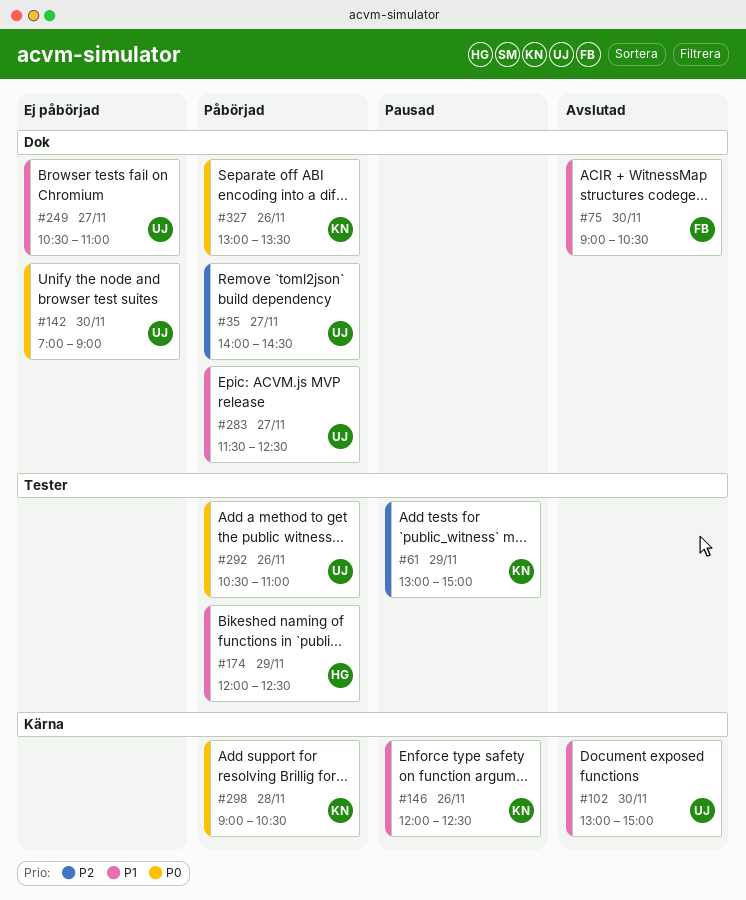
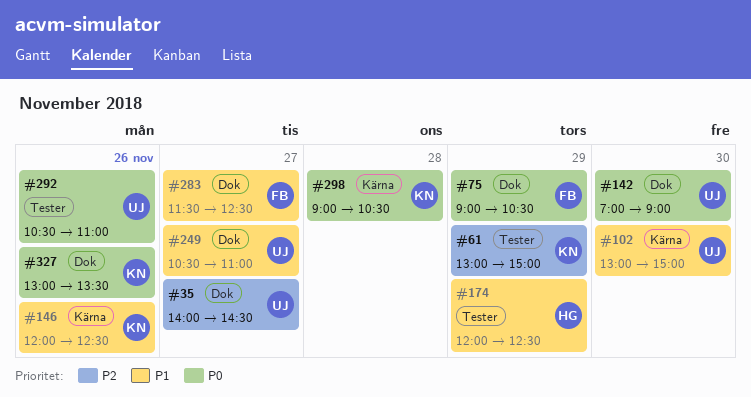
#75, priority: P1 -> P0
#75, day: Nov 30 -> Nov 29
#283, owner: UJ -> FB

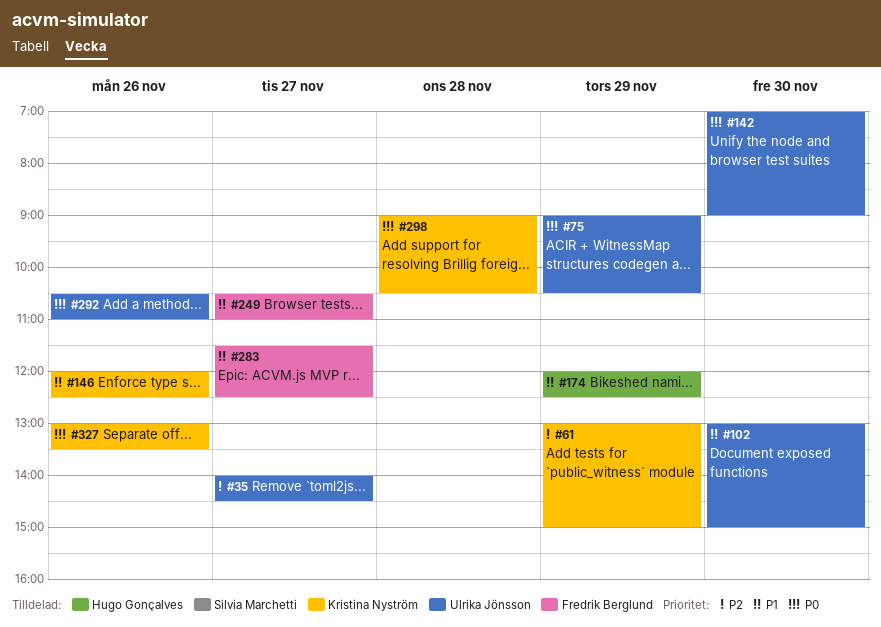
#75, owner: Fredrik Berglund -> Ulrika Jönsson
#249, owner: Ulrika Jönsson -> Fredrik Berglund

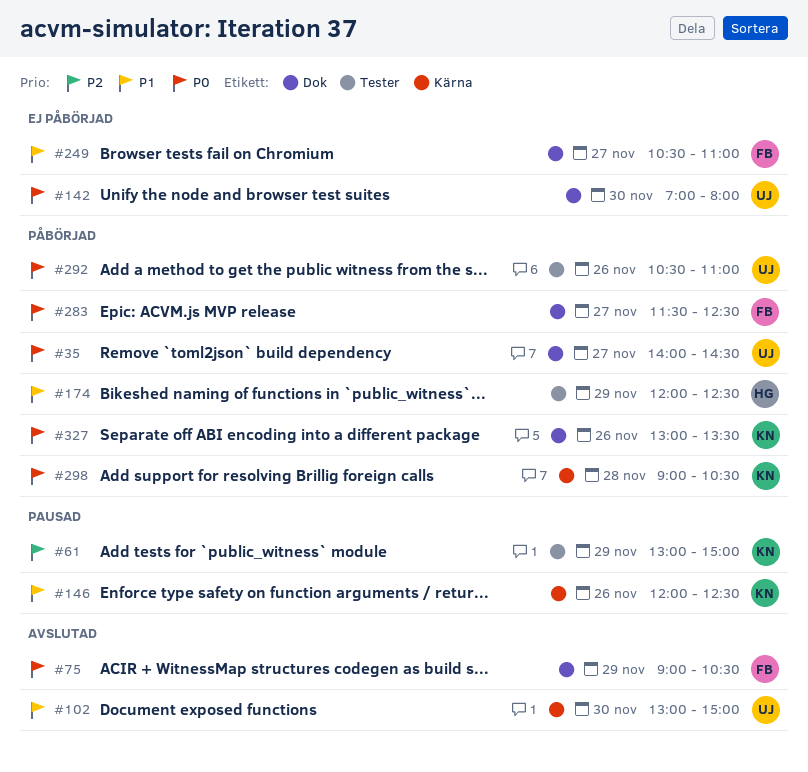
#35, priority: P2 -> P0
#75, owner: Ulrika Jönsson -> Fredrik Berglund
#142, ends: 09:00 -> 08:00
#283, priority: P1 -> P0

